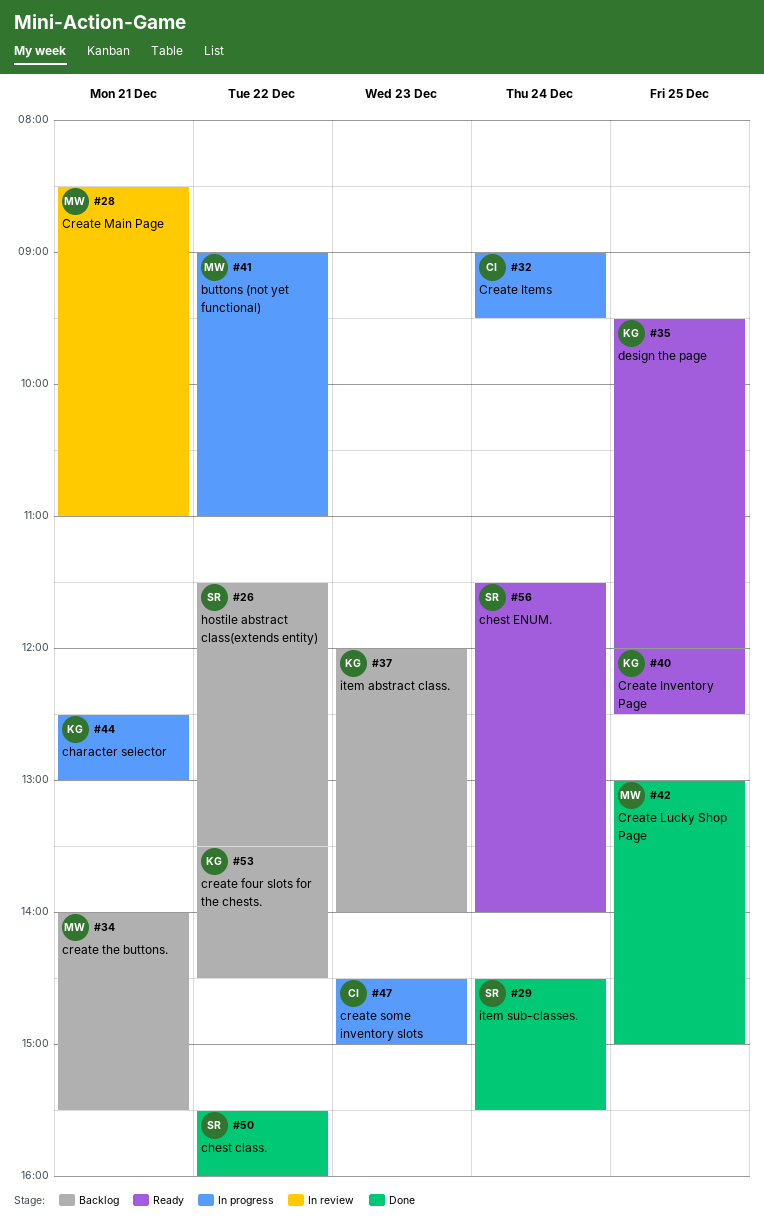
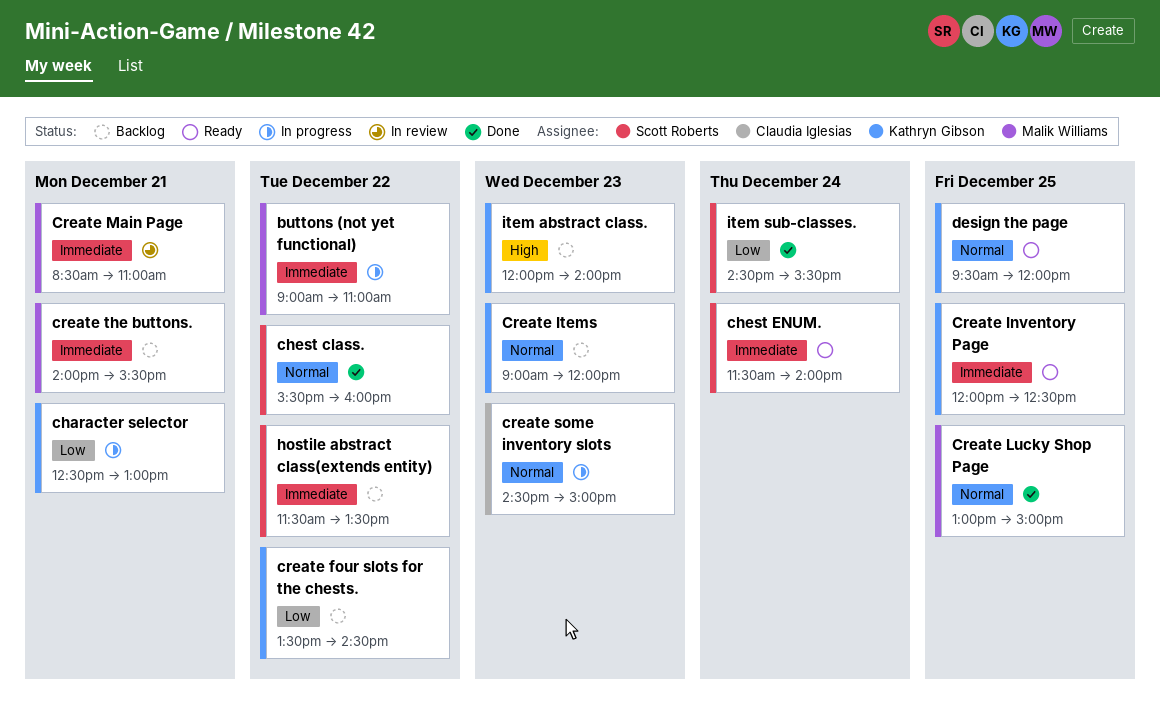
Create Items, status: In progress -> Backlog
Create Items, owner: Claudia Iglesias -> Kathryn Gibson
Create Items, day: Dec 24 -> Dec 23
Create Items, ends: 09:30 -> 12:00

